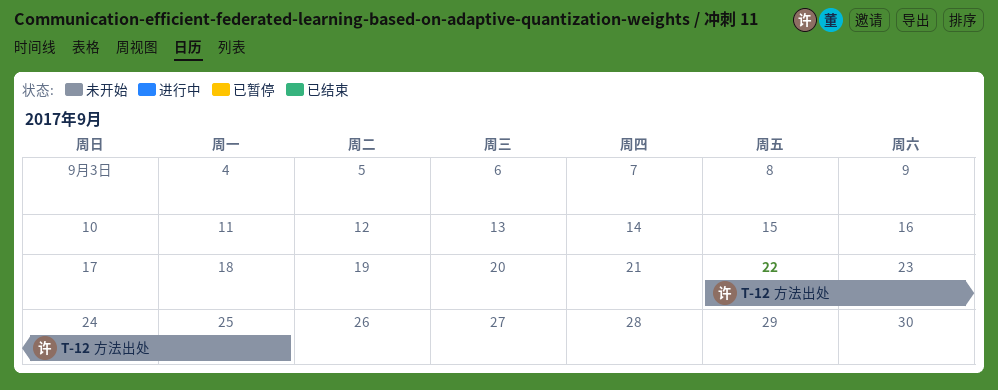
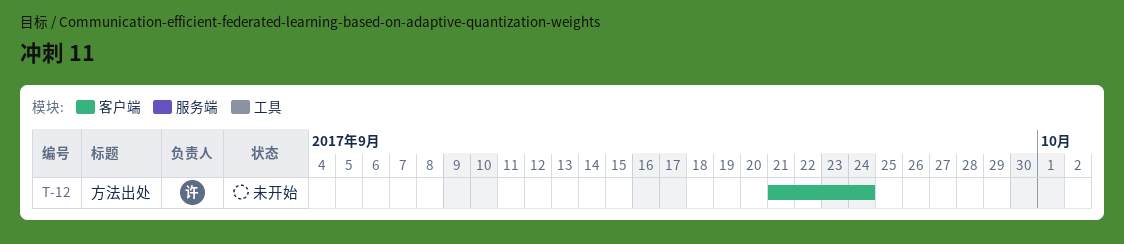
T-12, start: Sep 22 -> Sep 21
T-12, due: Sep 25 -> Sep 24

